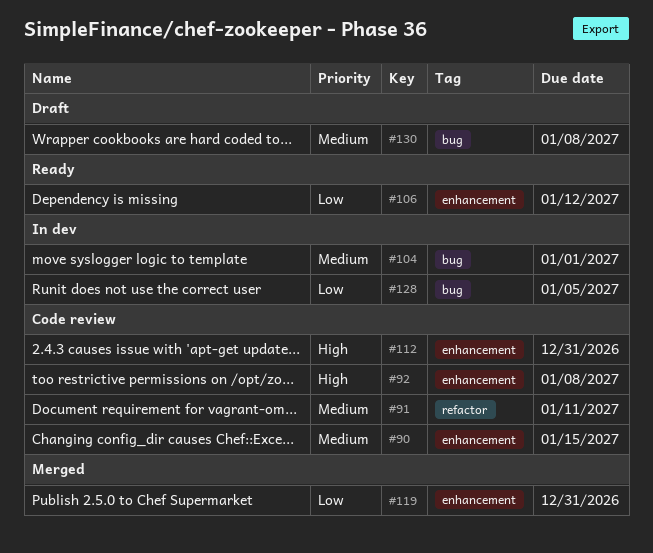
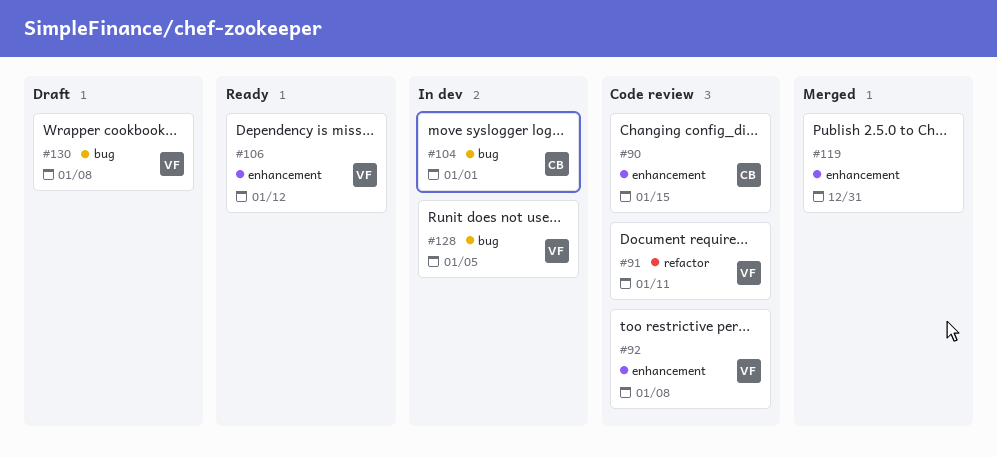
#112: present -> none

